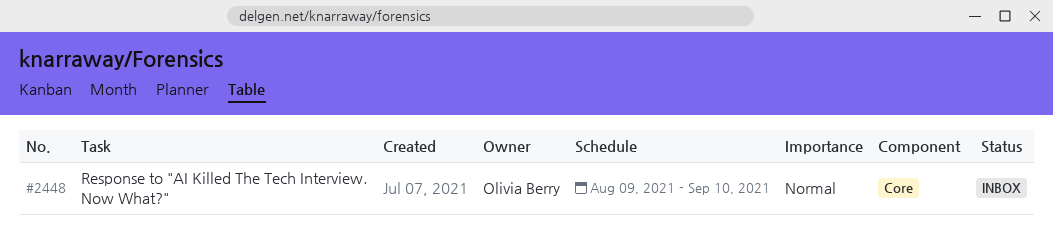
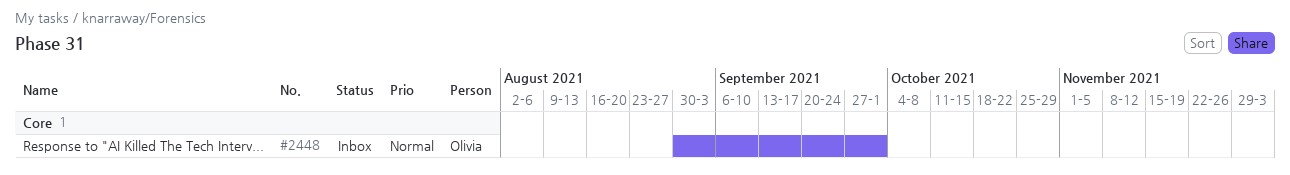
#2448, start: Aug 9 -> Aug 30
#2448, due: Sep 10 -> Oct 1

